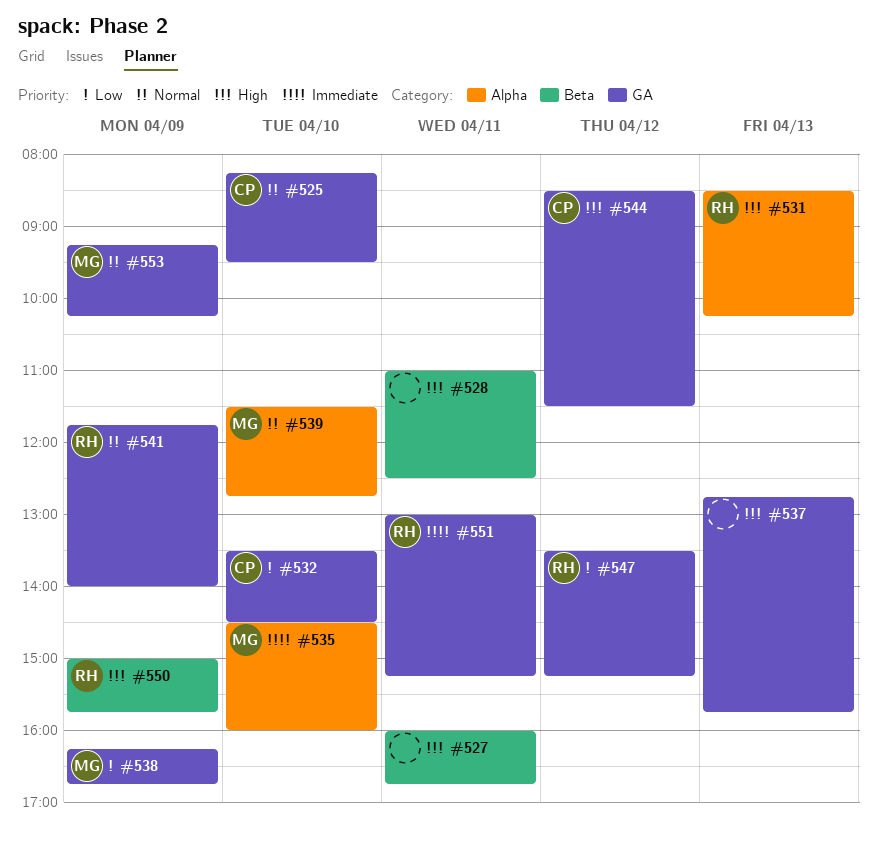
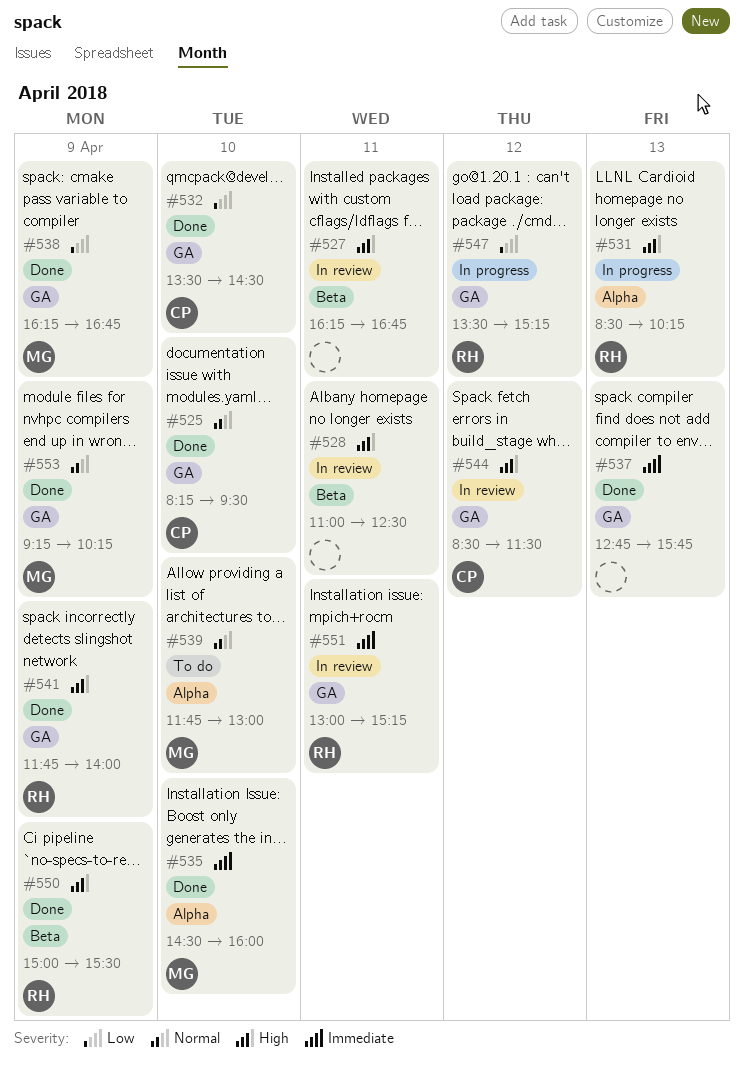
#527, begins: 16:00 -> 16:15
#537, priority: High -> Immediate
#539, begins: 11:30 -> 11:45
#539, ends: 12:45 -> 13:00
#541, priority: Normal -> High
#550, ends: 15:45 -> 15:30

